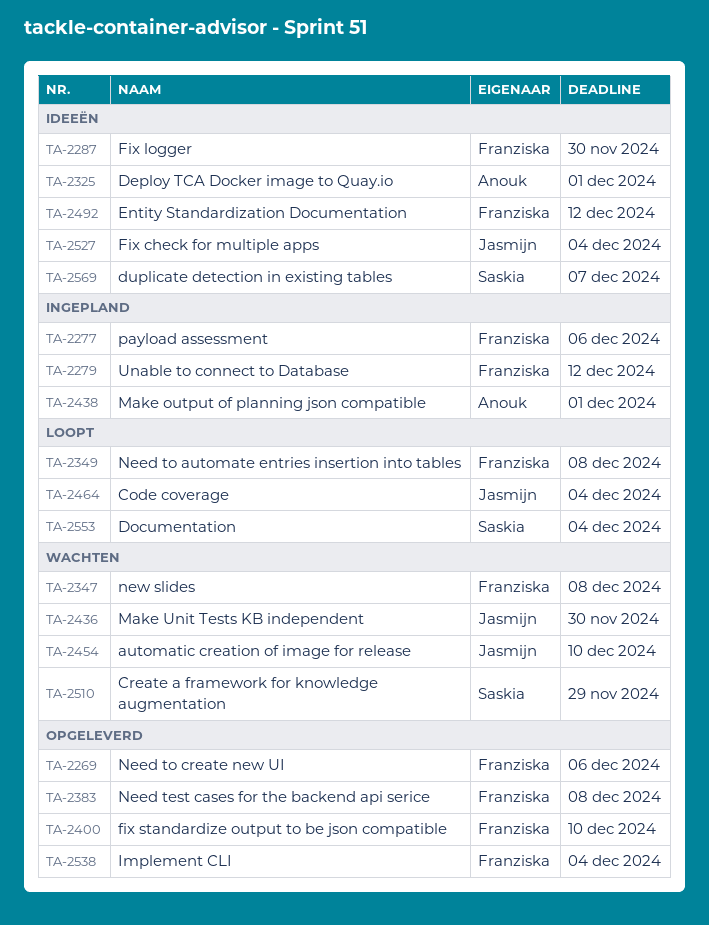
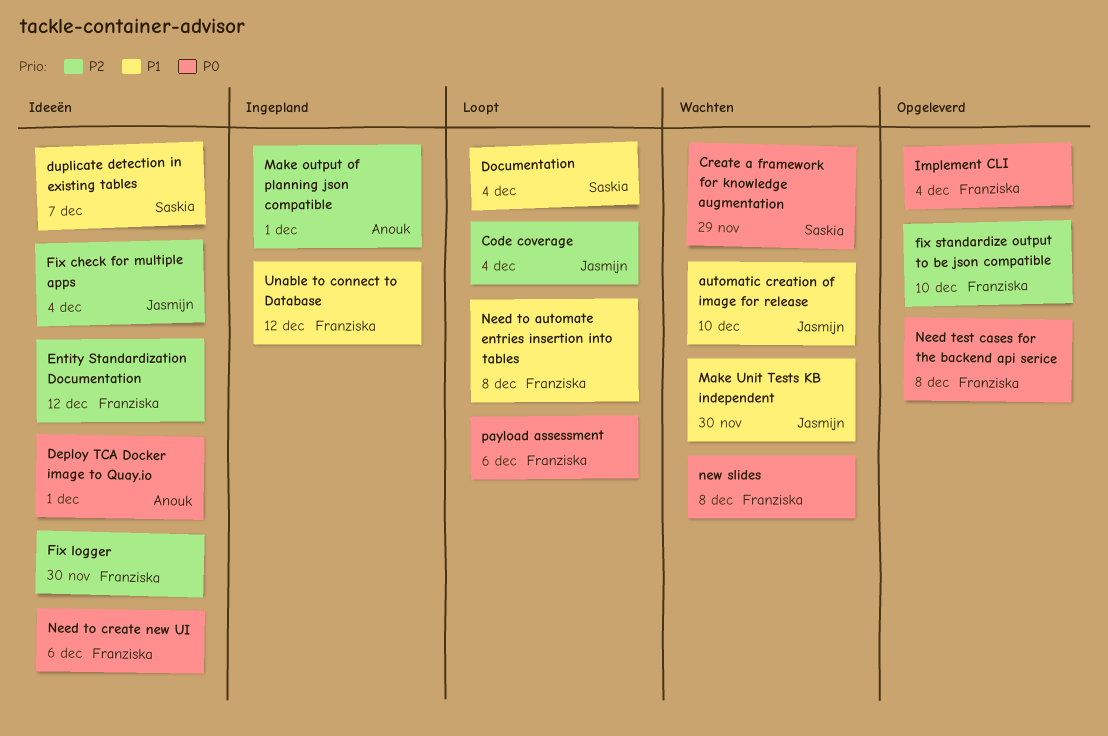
Need to create new UI, status: Opgeleverd -> Ideeën
payload assessment, status: Ingepland -> Loopt

